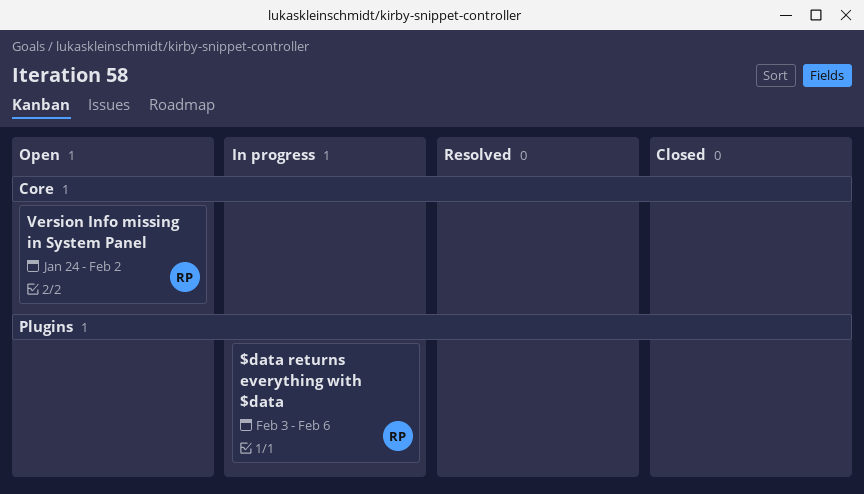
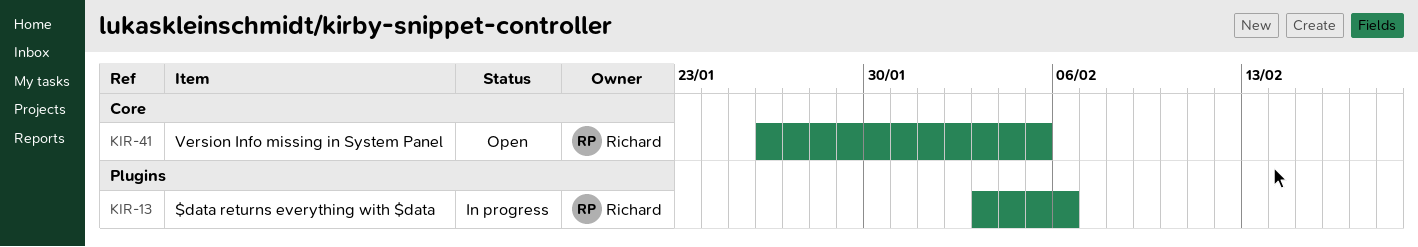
Version Info missing in System Panel, start: Jan 24 -> Jan 26
Version Info missing in System Panel, due: Feb 2 -> Feb 5

